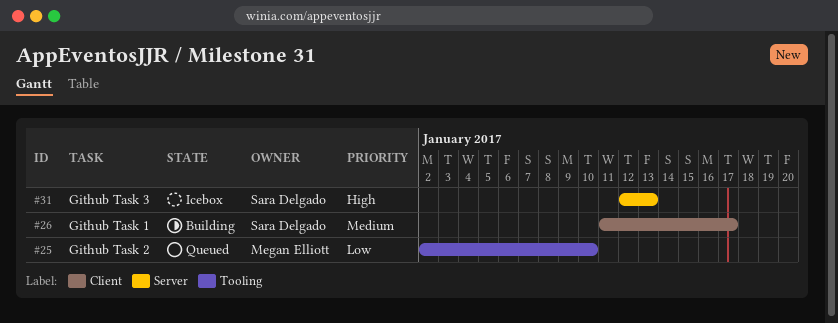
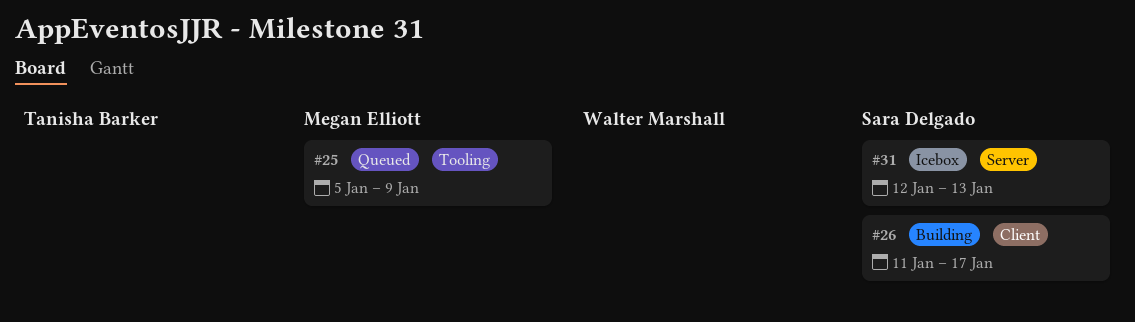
#25, start: Jan 2 -> Jan 5
#25, due: Jan 10 -> Jan 9

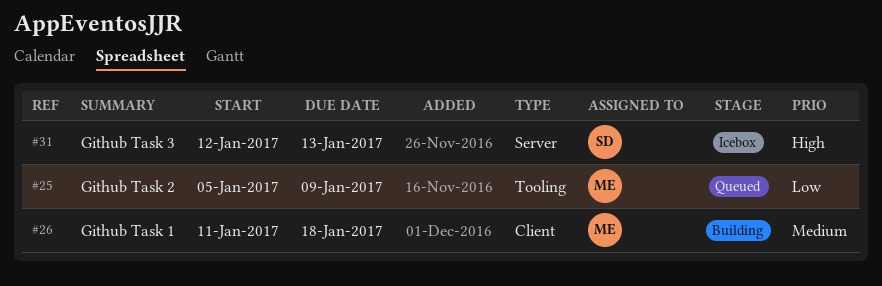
#26, owner: Sara Delgado -> Megan Elliott
#26, due: Jan 17 -> Jan 18

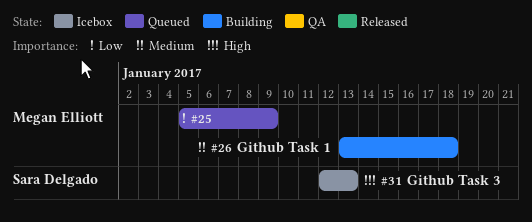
#26, start: Jan 11 -> Jan 13

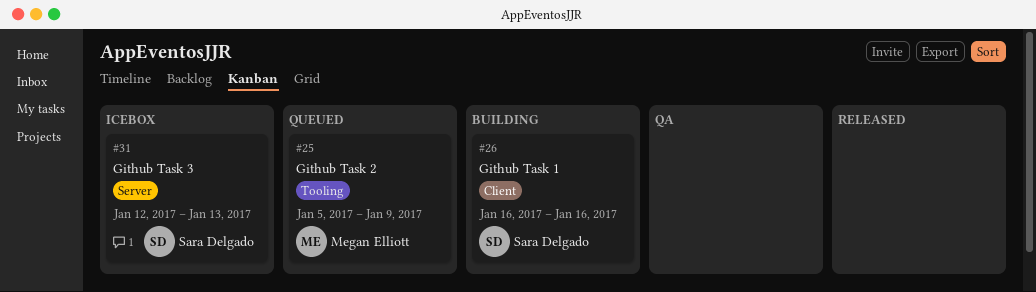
#26, owner: Megan Elliott -> Sara Delgado
#26, start: Jan 13 -> Jan 16
#26, due: Jan 18 -> Jan 16

